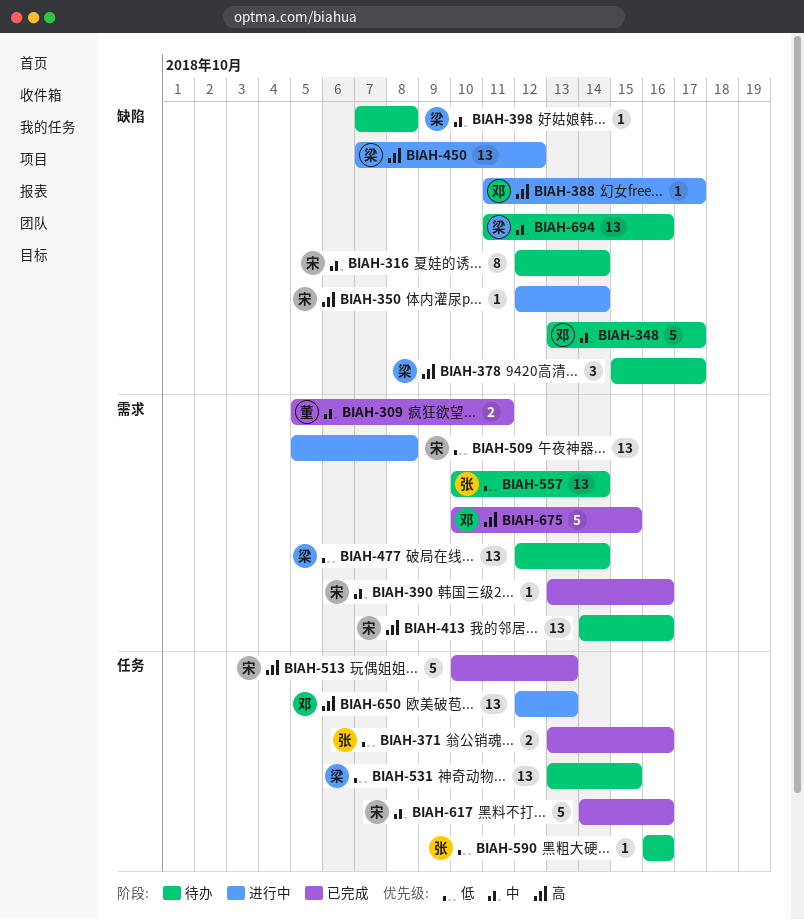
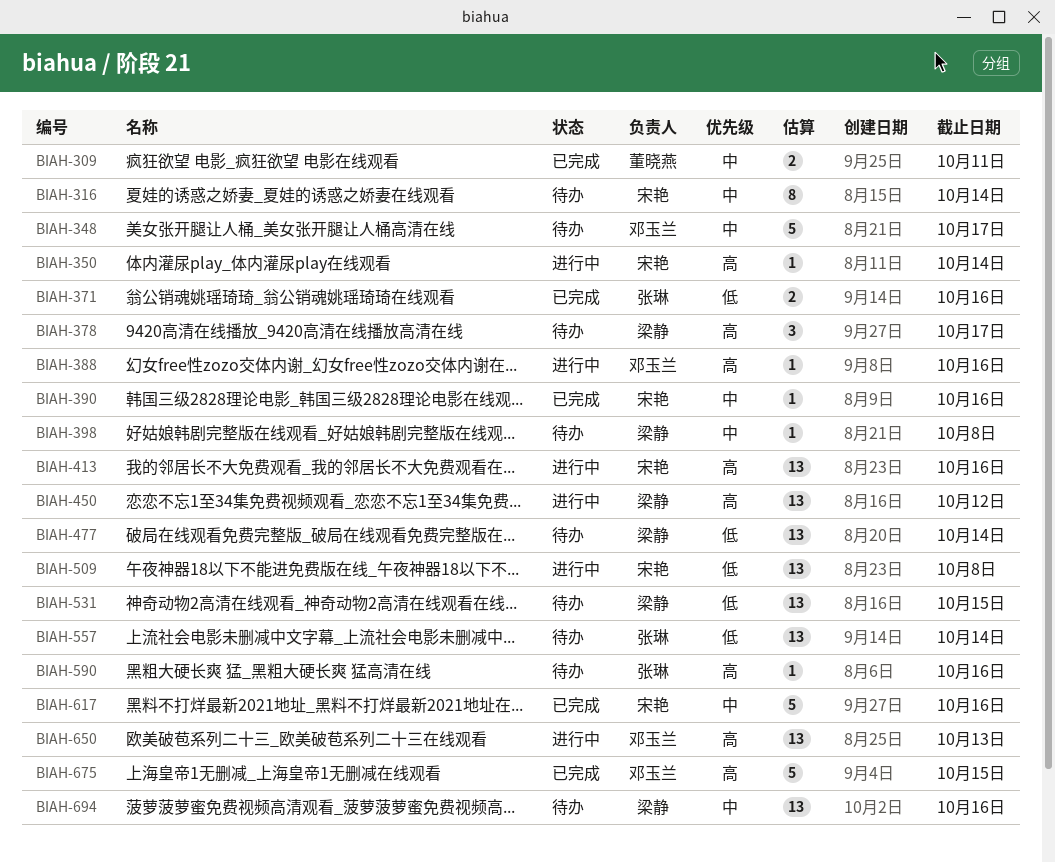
BIAH-388, due: Oct 17 -> Oct 16
BIAH-413, status: 待办 -> 进行中
BIAH-513: present -> none
BIAH-590, priority: 低 -> 高

